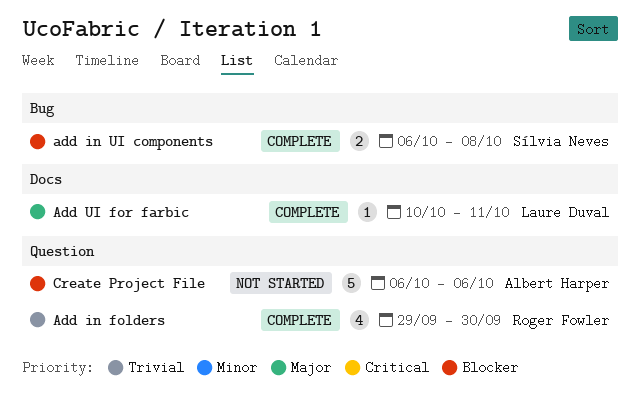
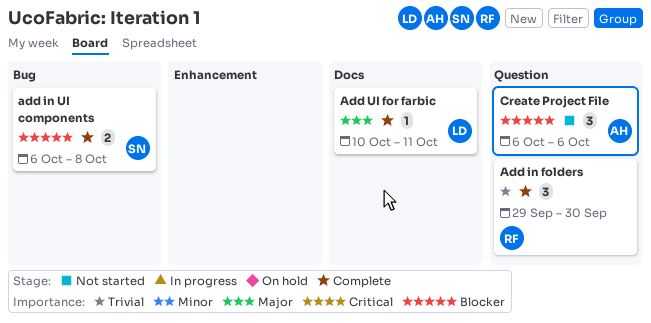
Add in folders, estimate: 4 -> 3
Create Project File, estimate: 5 -> 3

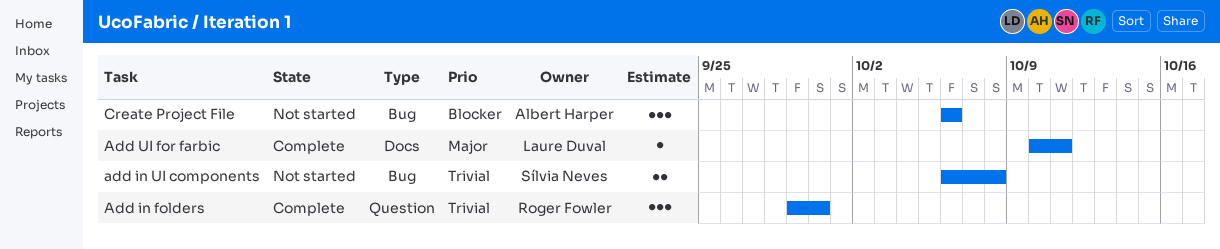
add in UI components, status: Complete -> Not started
add in UI components, priority: Blocker -> Trivial
Create Project File, label: Question -> Bug

